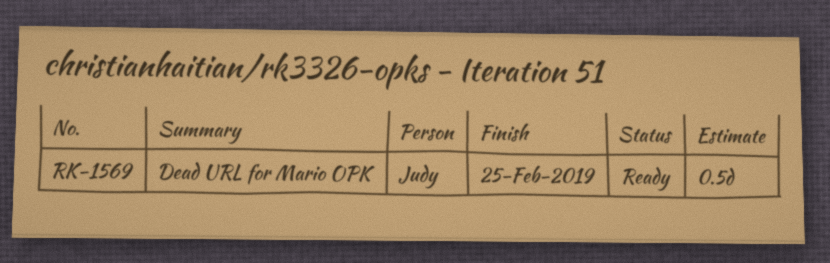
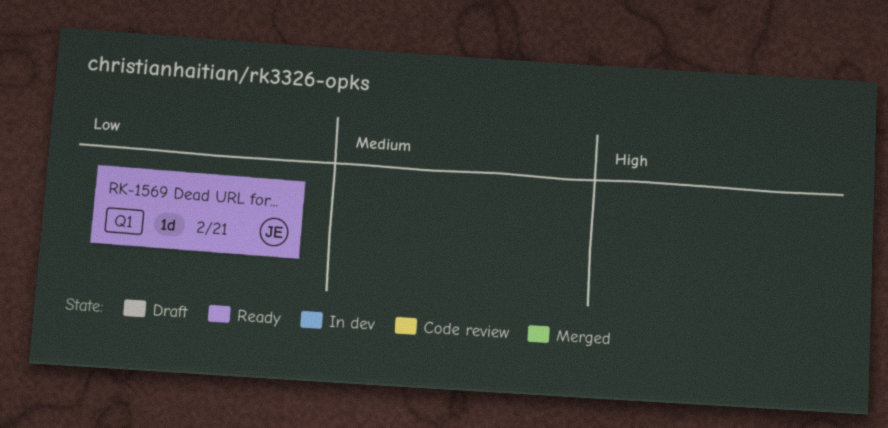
RK-1569, estimate: 0.5d -> 1d
RK-1569, due: Feb 25 -> Feb 21

